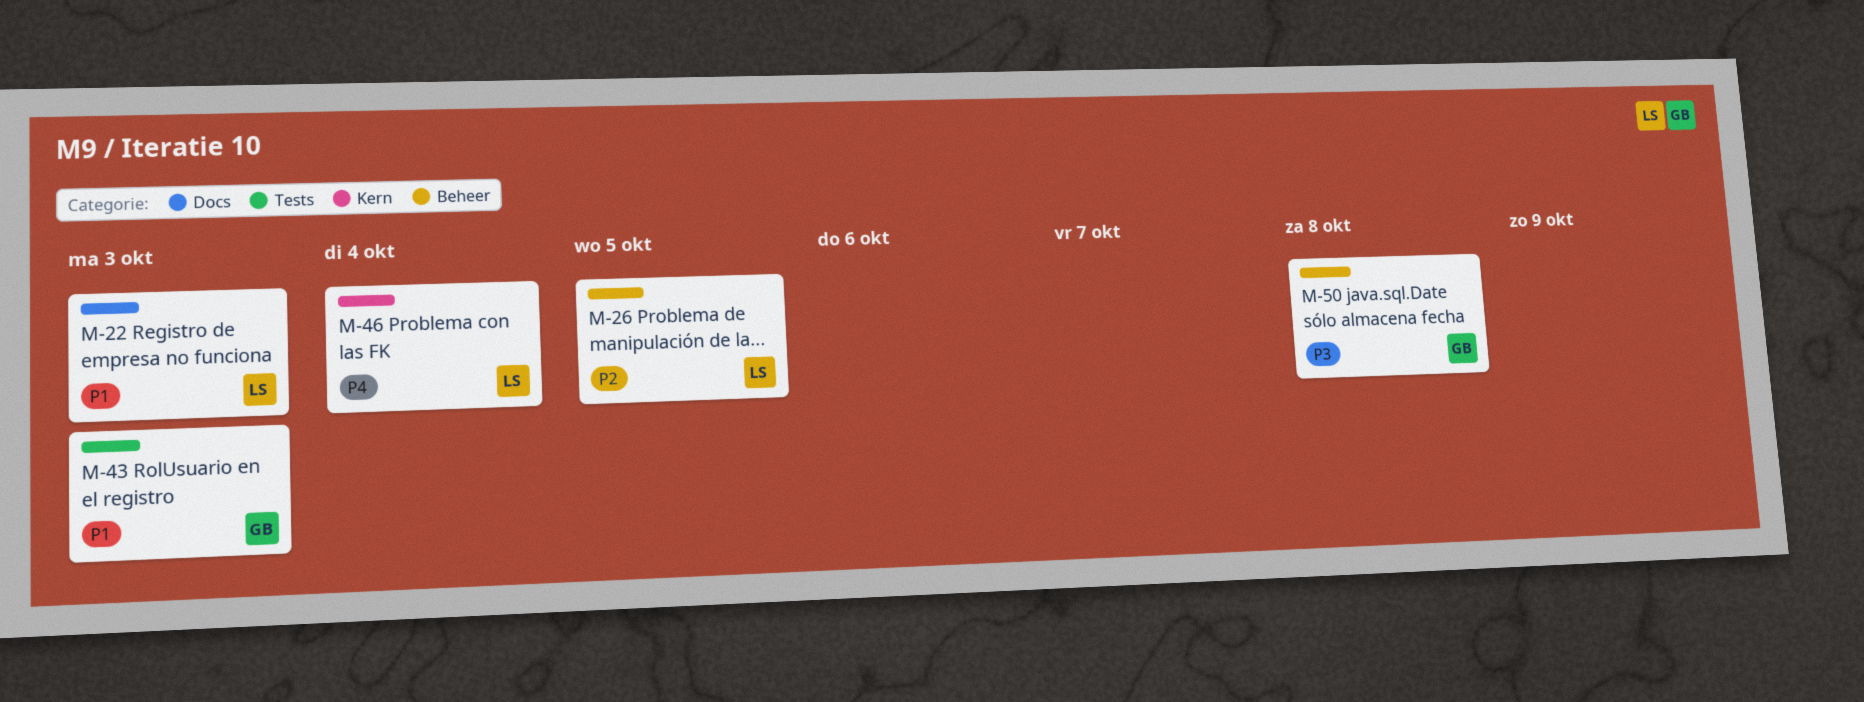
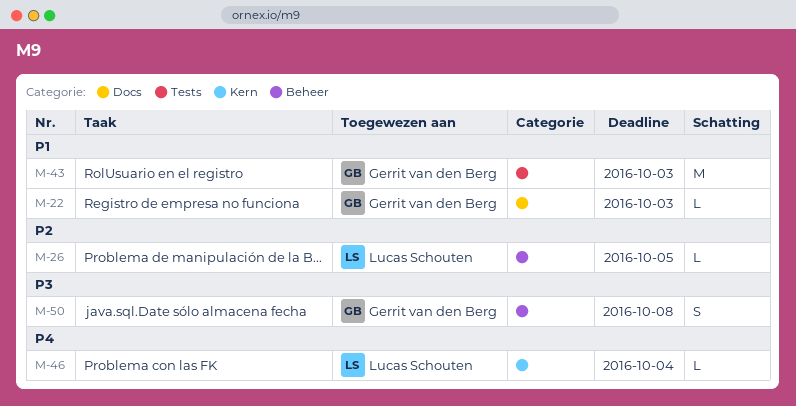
M-22, owner: Lucas Schouten -> Gerrit van den Berg

